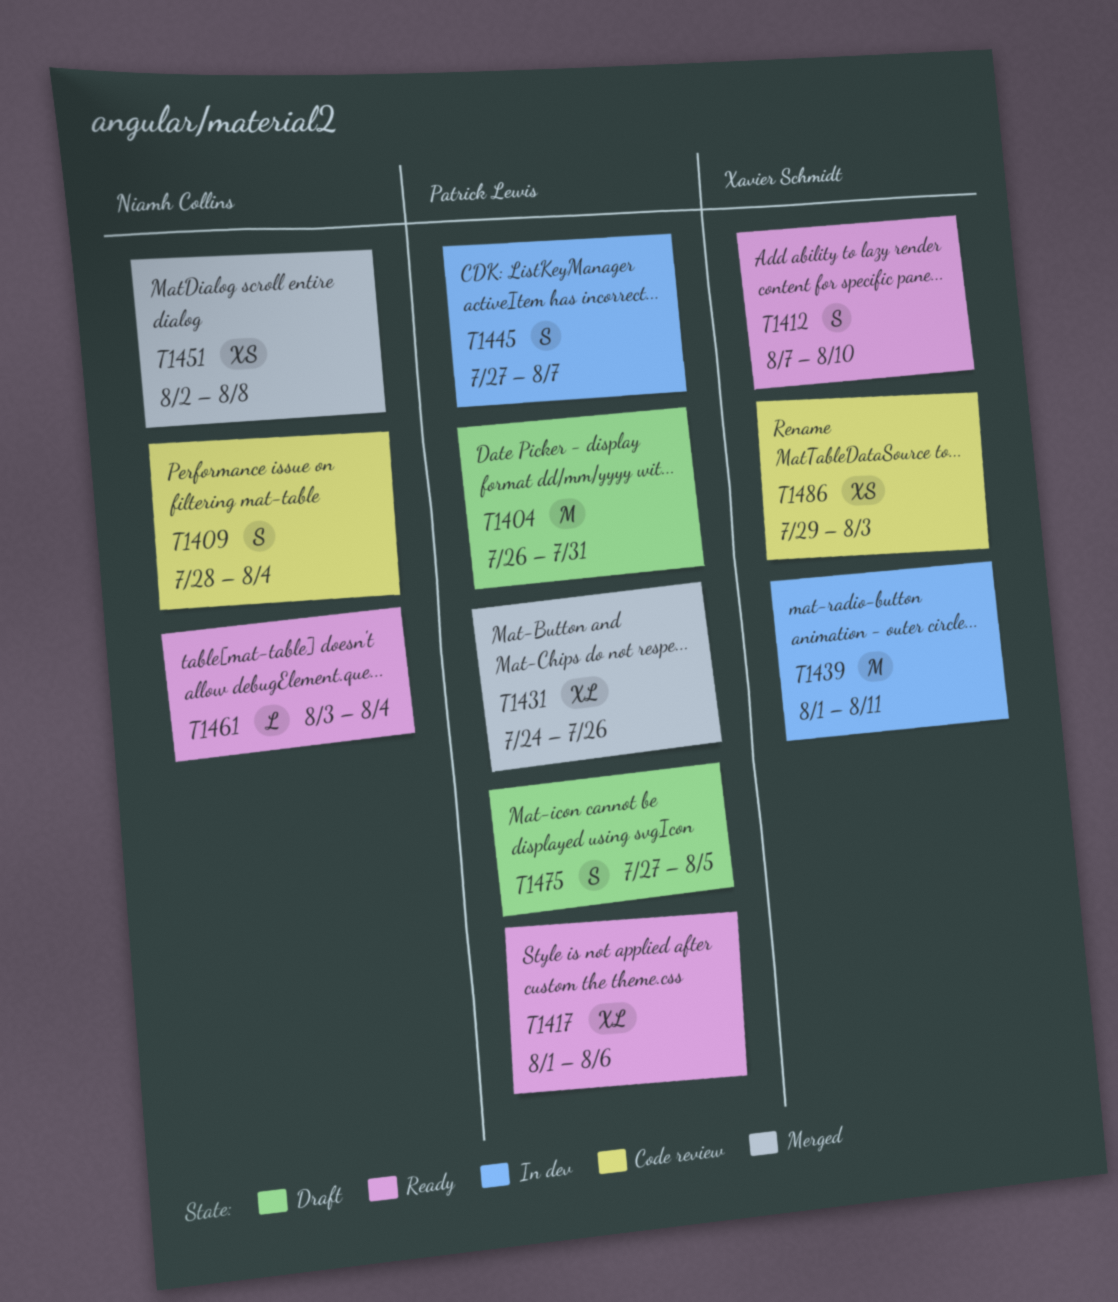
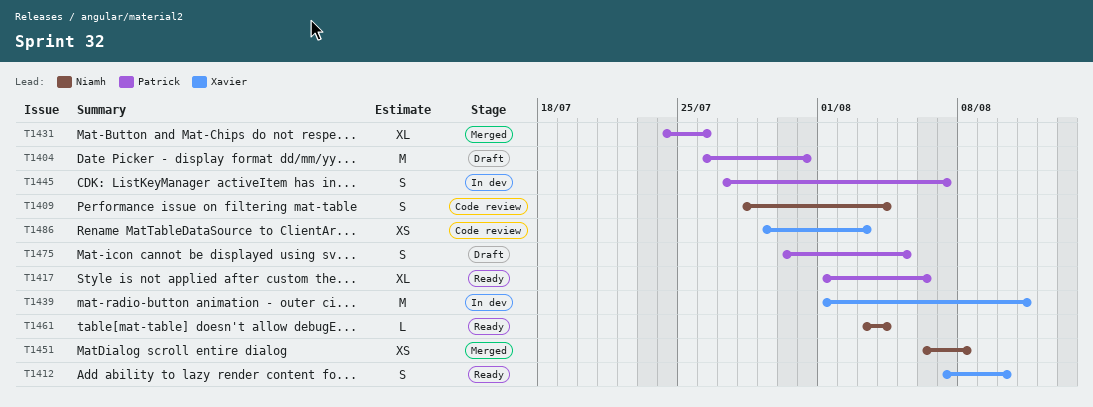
T1451, start: Aug 2 -> Aug 6
T1475, start: Jul 27 -> Jul 30

